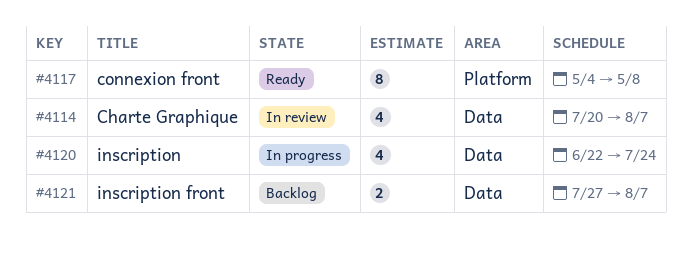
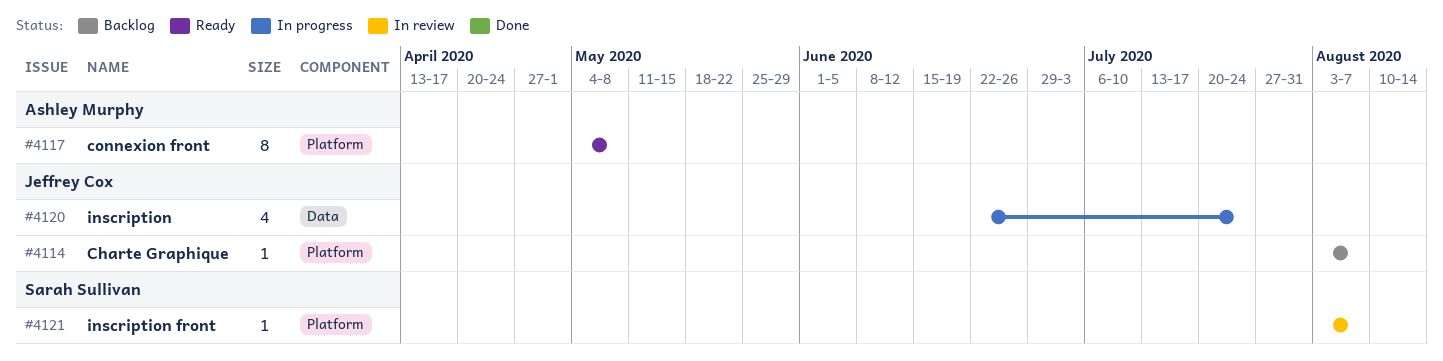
#4114, status: In review -> Backlog
#4114, label: Data -> Platform
#4114, estimate: 4 -> 1
#4114, start: Jul 20 -> Aug 3
#4121, status: Backlog -> In review
#4121, label: Data -> Platform
#4121, estimate: 2 -> 1
#4121, start: Jul 27 -> Aug 3

